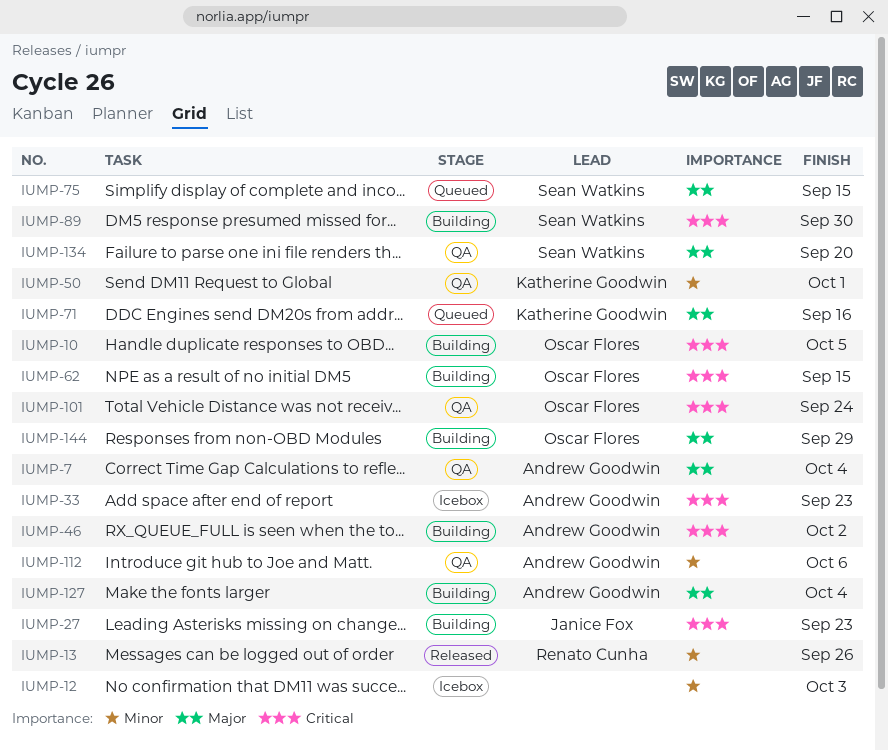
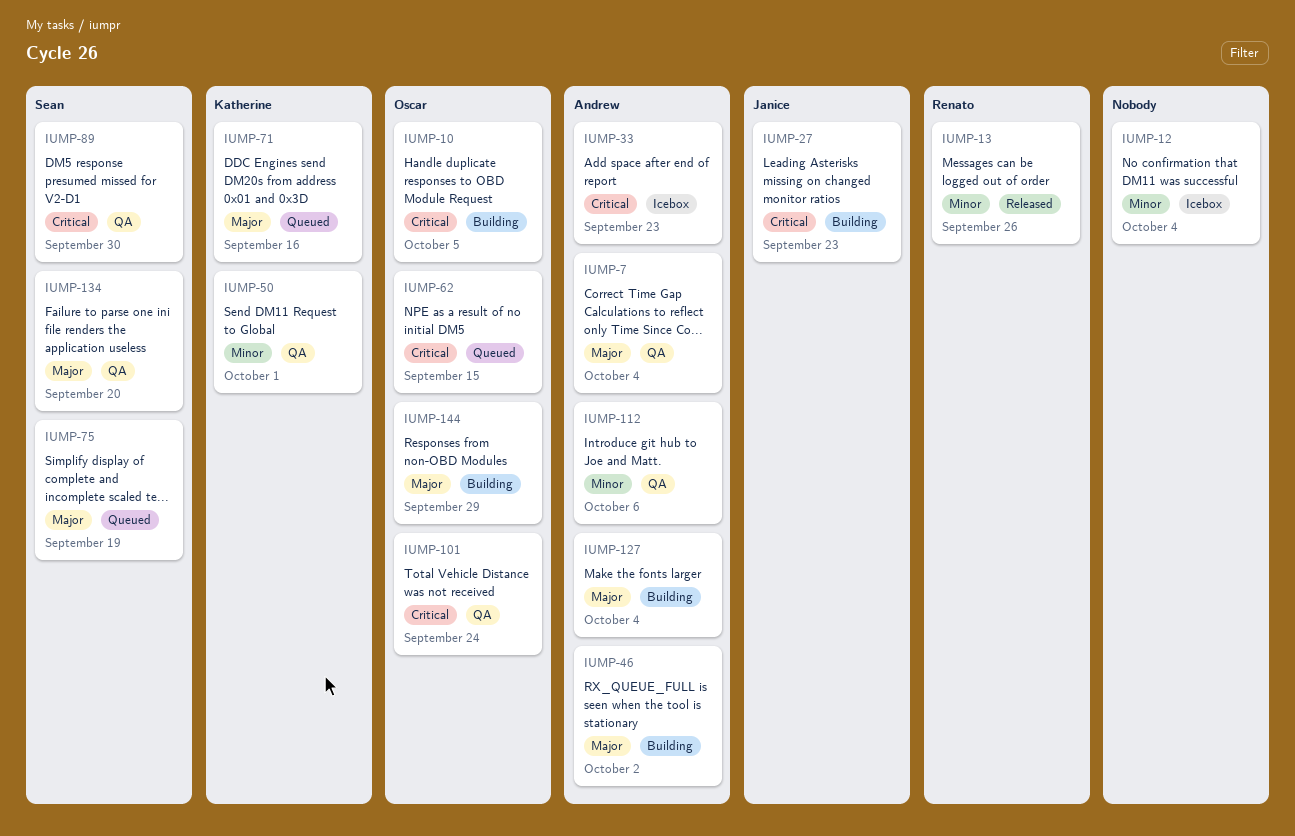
IUMP-12, due: Oct 3 -> Oct 4
IUMP-46, priority: Critical -> Major
IUMP-62, status: Building -> Queued
IUMP-75, due: Sep 15 -> Sep 19
IUMP-89, status: Building -> QA

